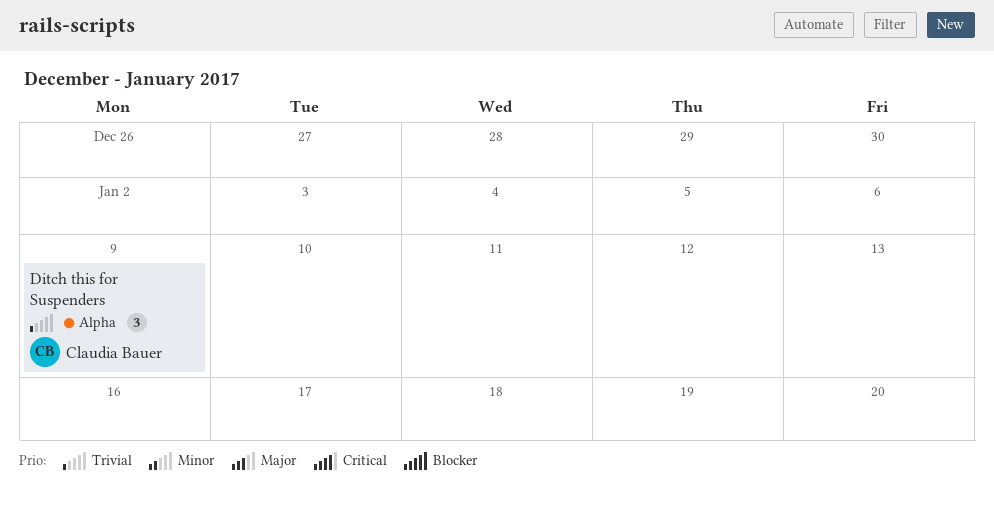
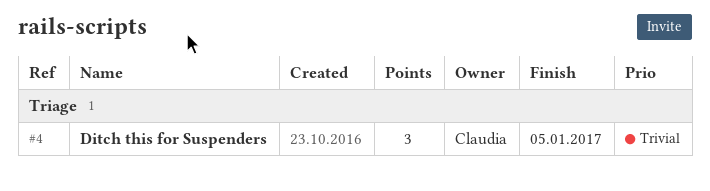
Ditch this for Suspenders, due: Jan 9 -> Jan 5

